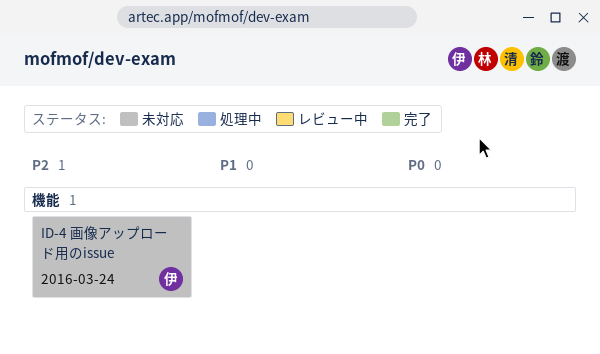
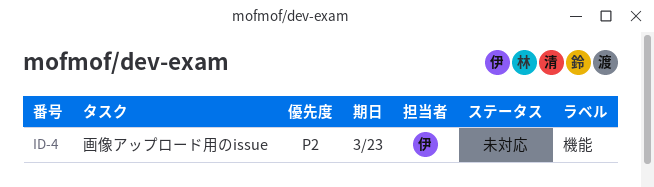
ID-4, due: Mar 24 -> Mar 23

